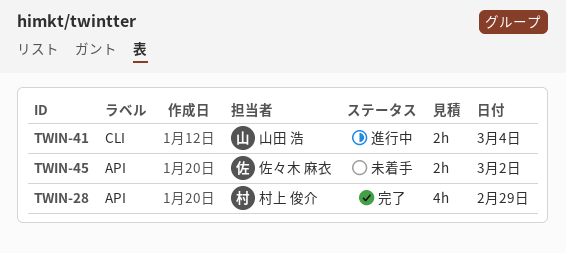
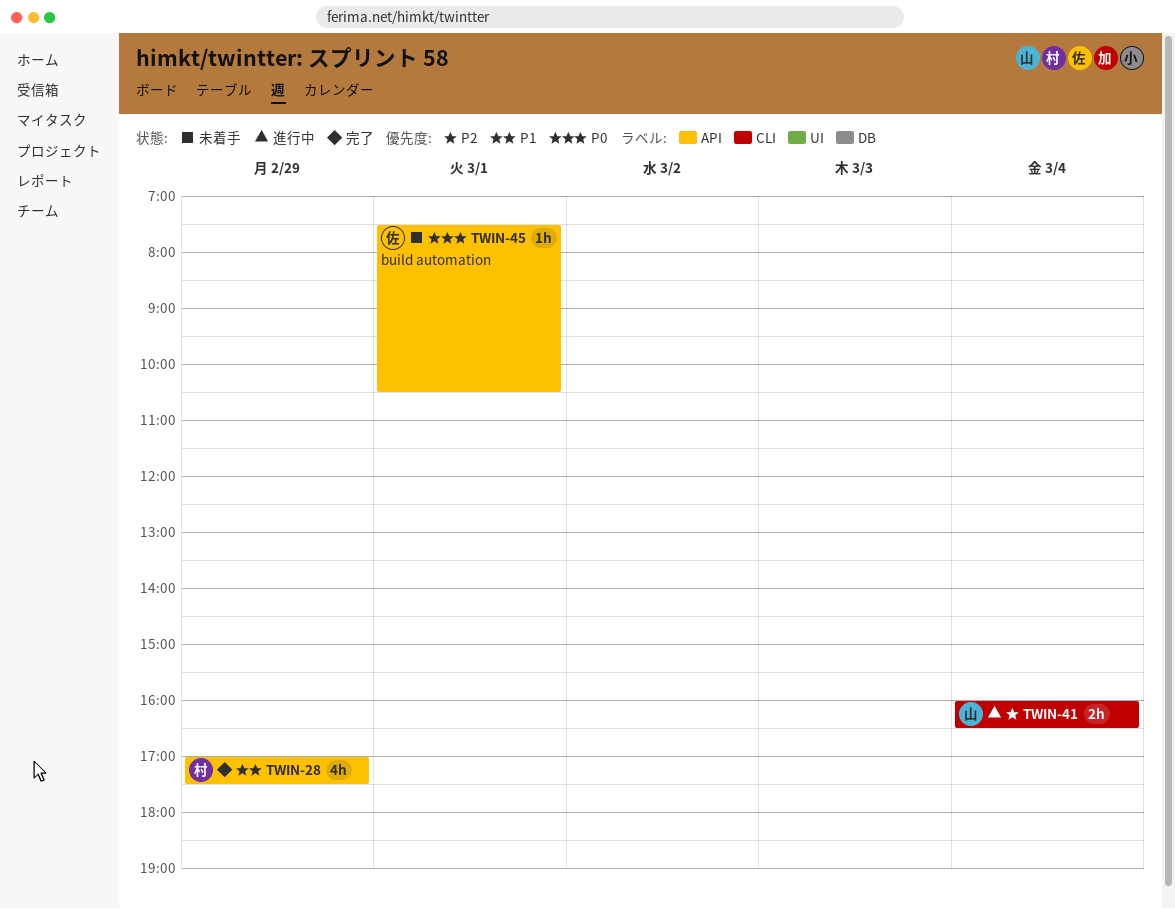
TWIN-45, estimate: 2h -> 1h
TWIN-45, day: Mar 2 -> Mar 1

